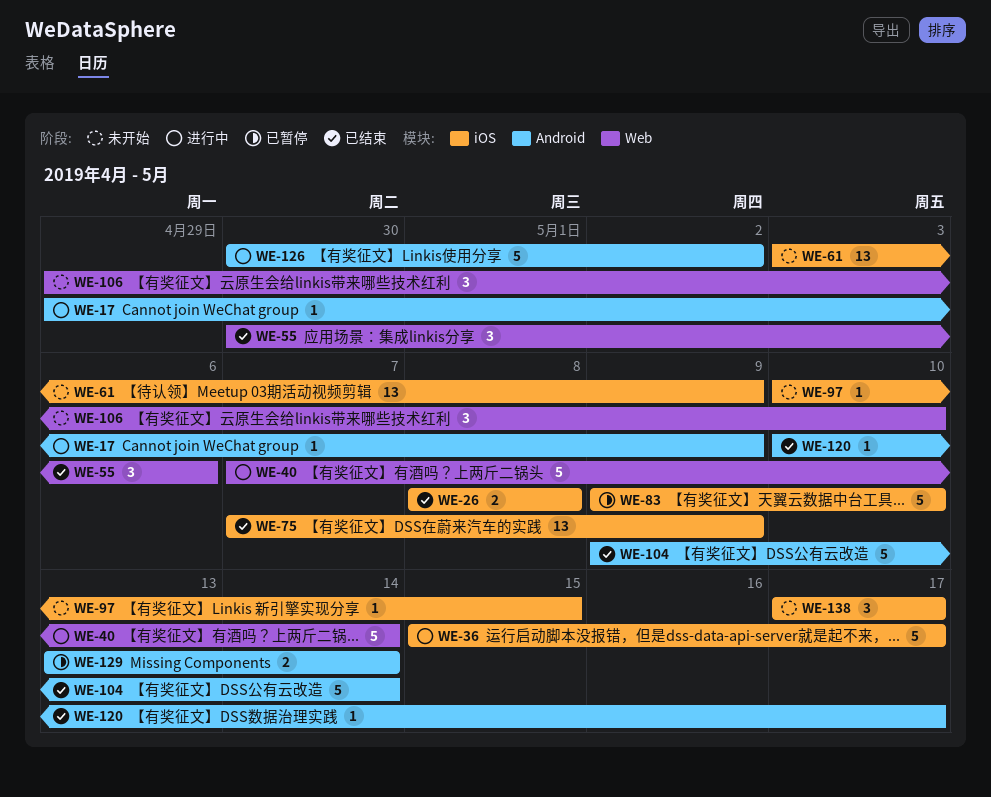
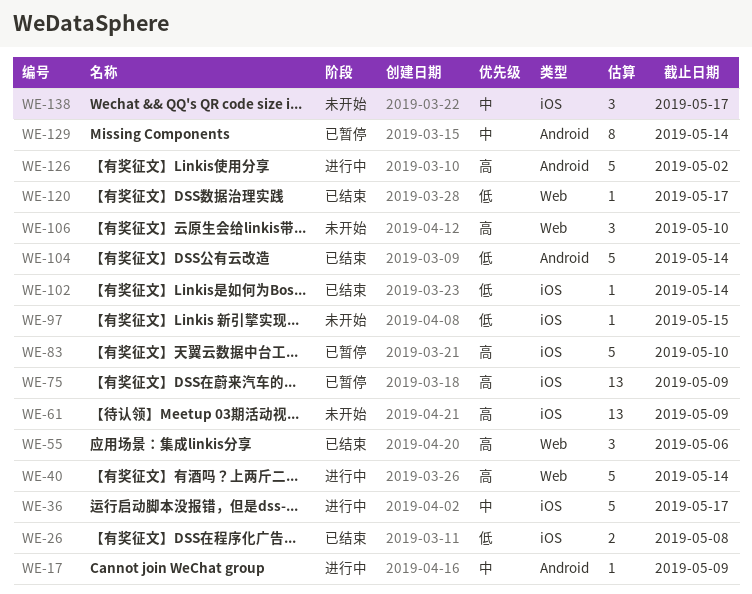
WE-75, status: 已结束 -> 已暂停
WE-102: none -> present
WE-120, label: Android -> Web
WE-129, estimate: 2 -> 8

